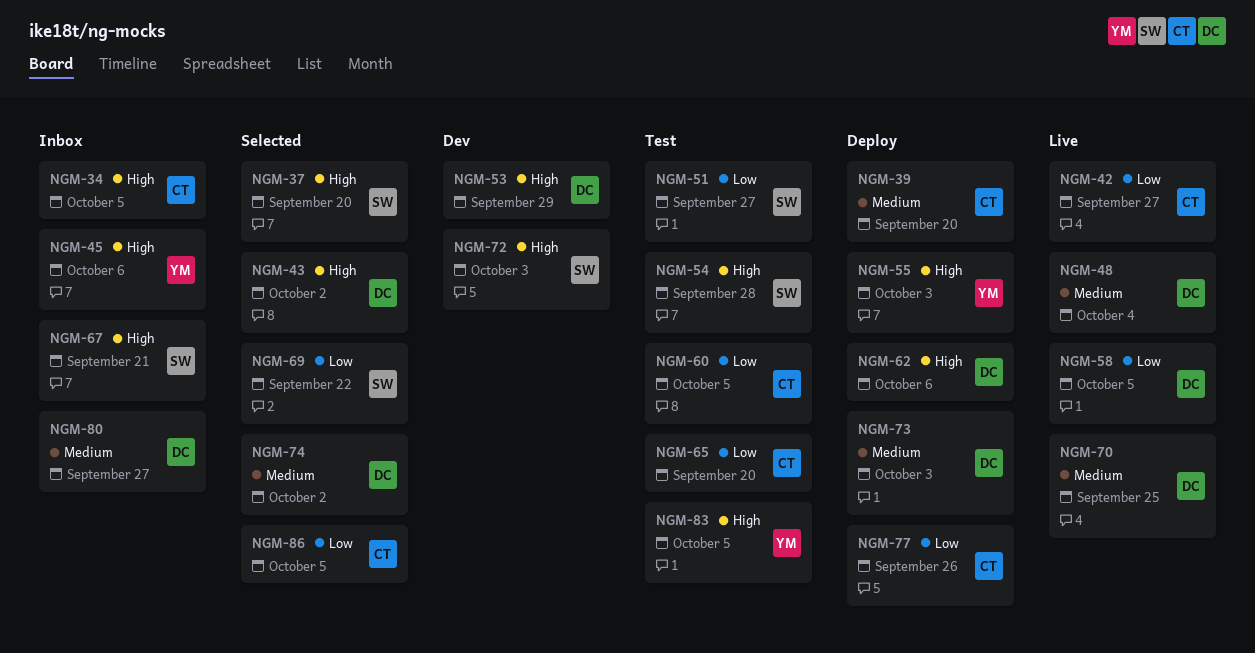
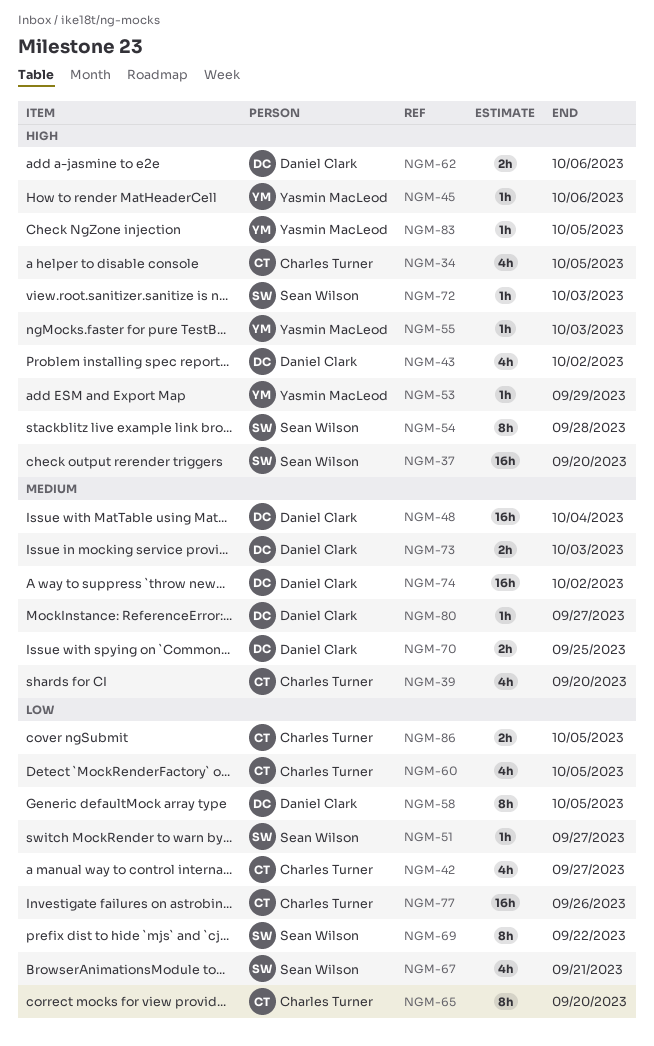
NGM-53, owner: Daniel Clark -> Yasmin MacLeod
NGM-67, priority: High -> Low

